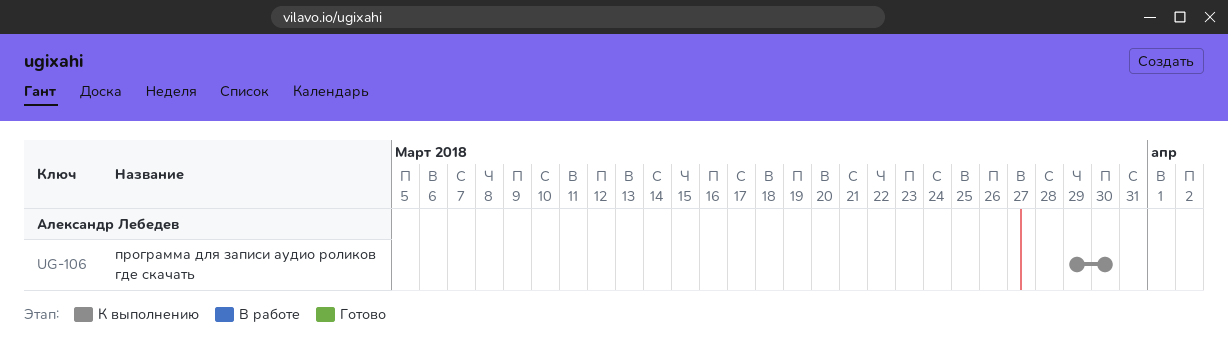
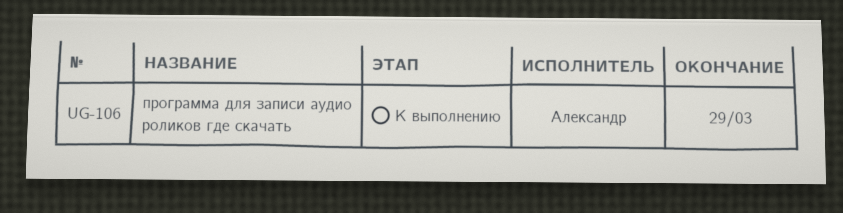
UG-106, due: Mar 30 -> Mar 29

